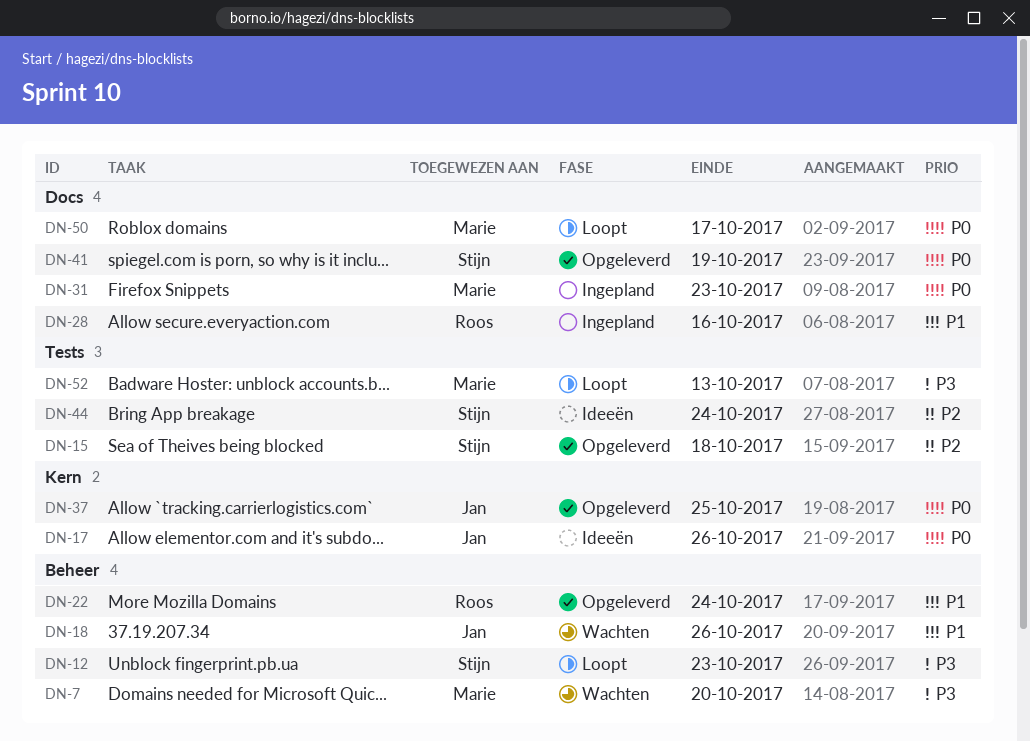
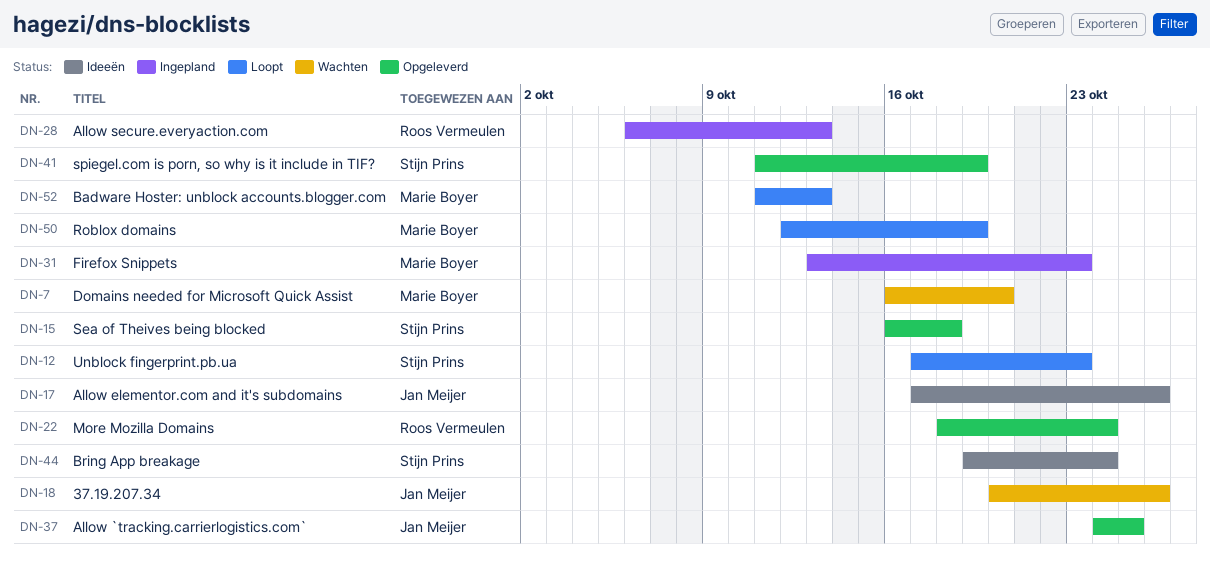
DN-28, due: Oct 16 -> Oct 13
DN-50, due: Oct 17 -> Oct 19

